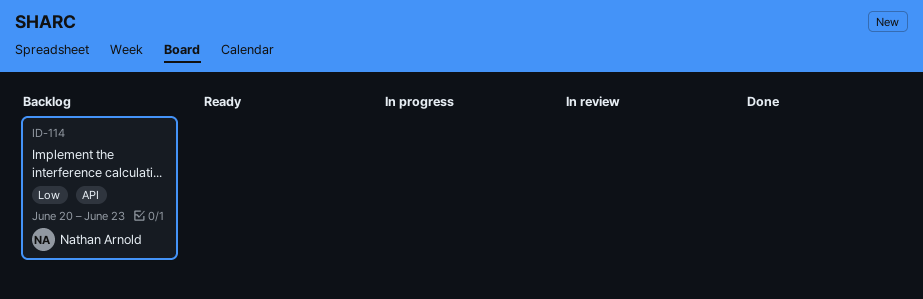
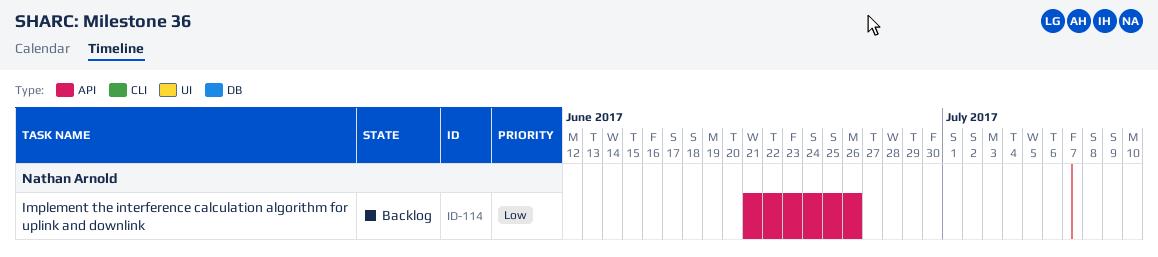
ID-114, start: Jun 20 -> Jun 21
ID-114, due: Jun 23 -> Jun 26

